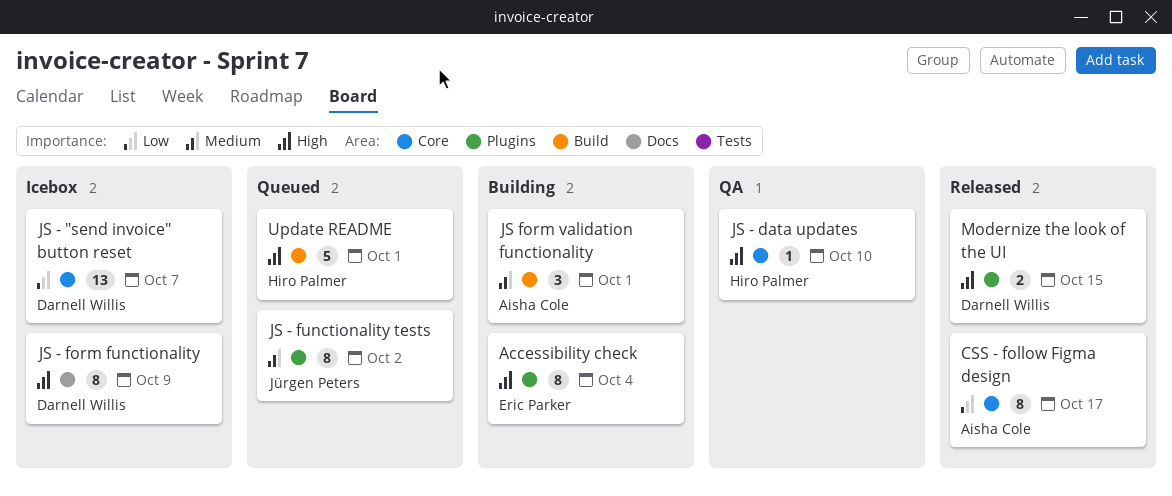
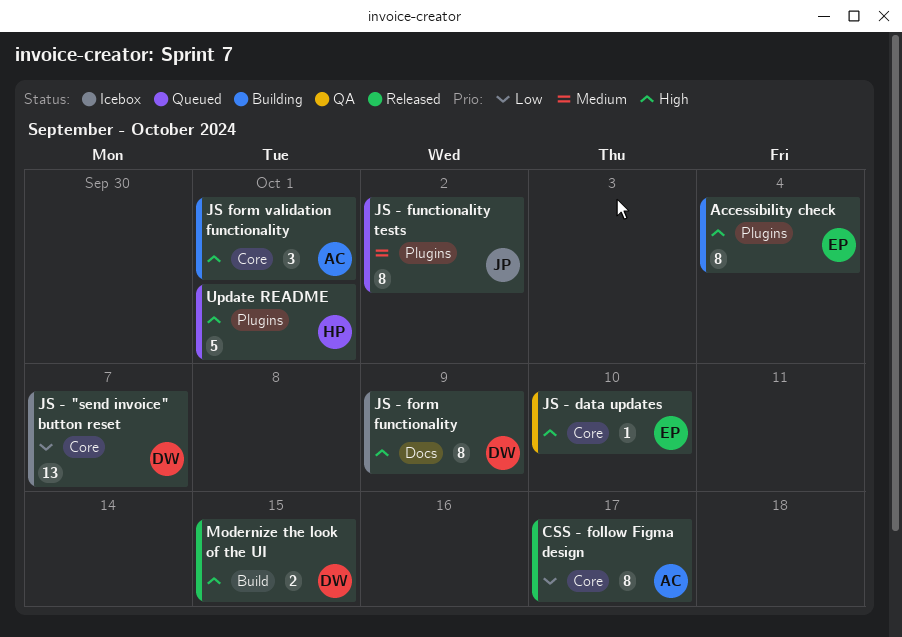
JS - data updates, owner: Hiro Palmer -> Eric Parker
JS form validation functionality, priority: Medium -> High
JS form validation functionality, label: Build -> Core
Modernize the look of the UI, label: Plugins -> Build
Update README, label: Build -> Plugins

